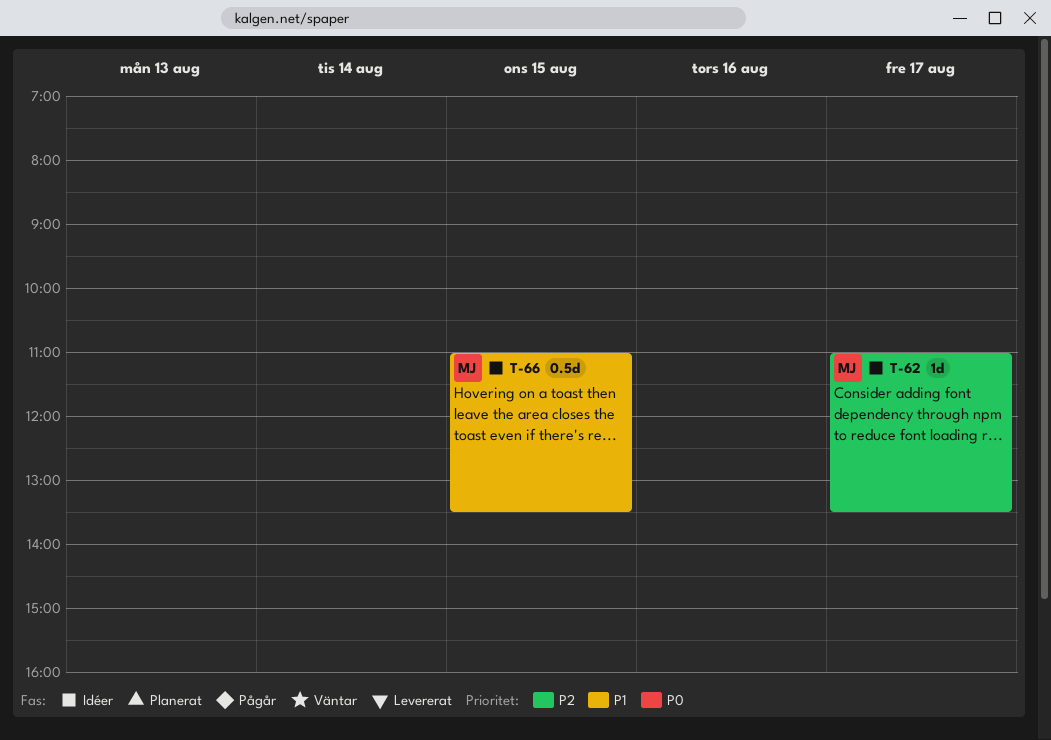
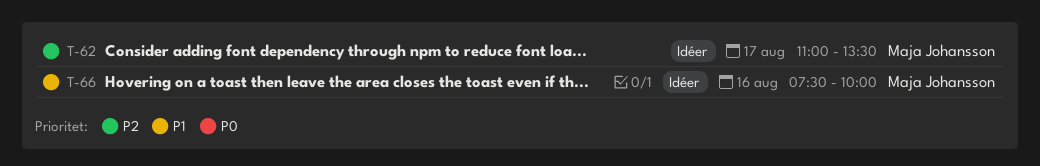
T-66, day: Aug 15 -> Aug 16
T-66, begins: 11:00 -> 07:30
T-66, ends: 13:30 -> 10:00

